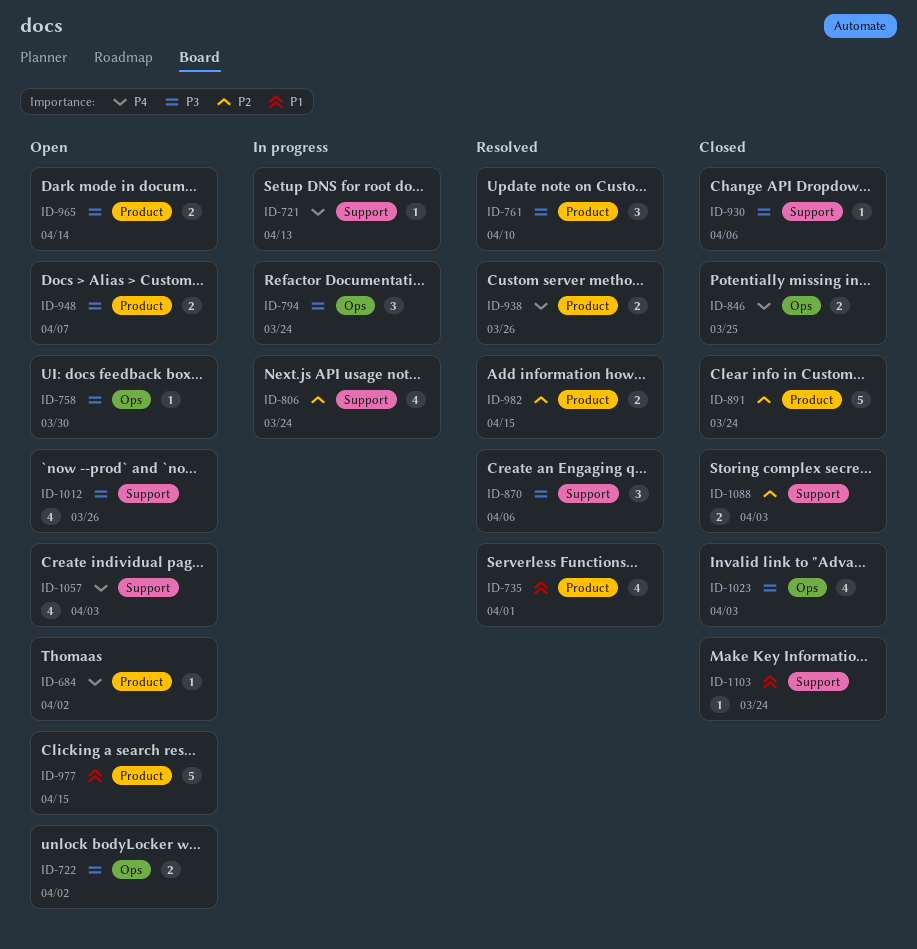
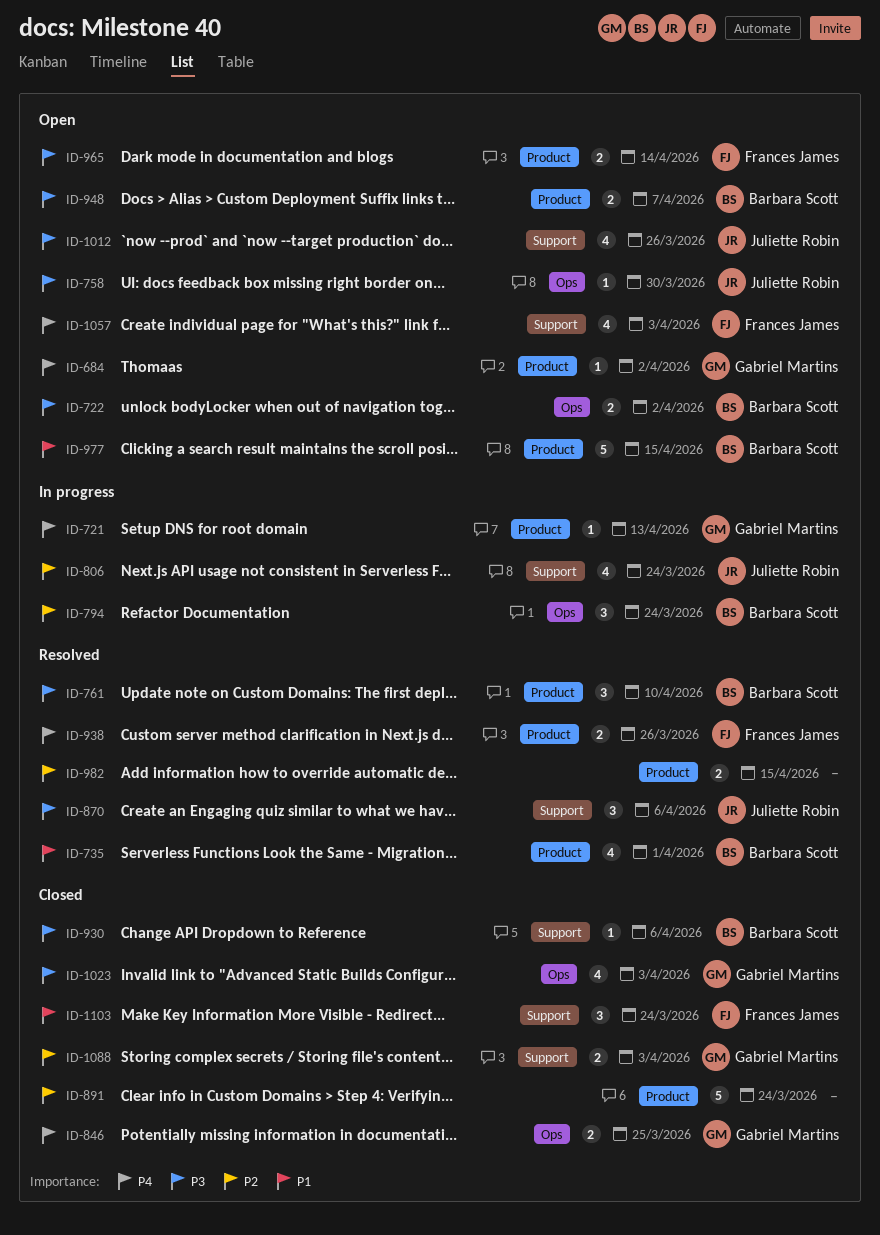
ID-721, label: Support -> Product
ID-794, priority: P3 -> P2
ID-1103, estimate: 1 -> 3

